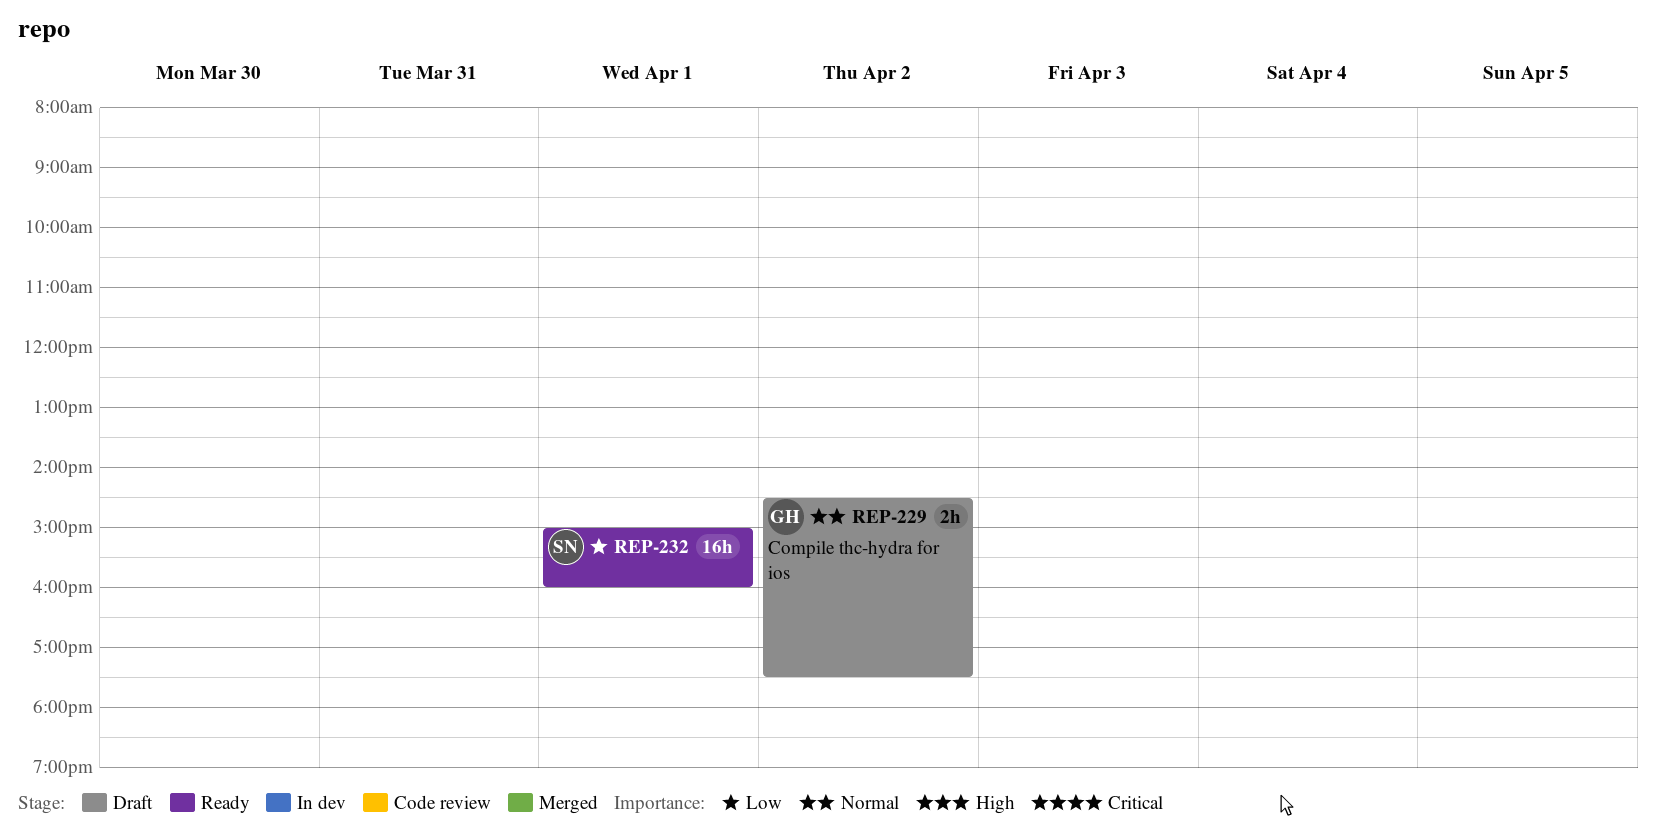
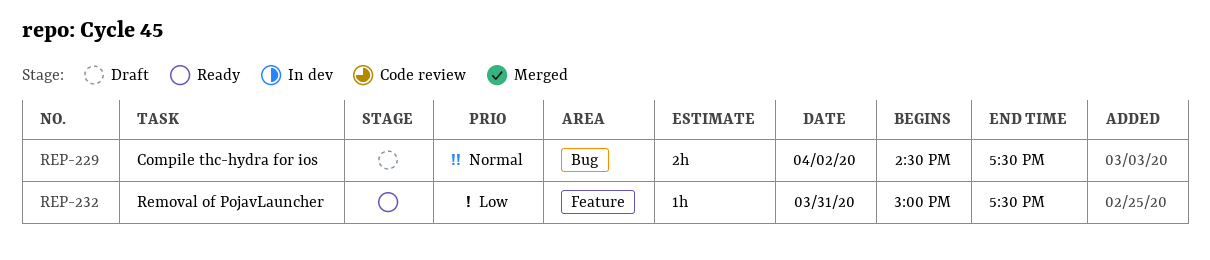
REP-232, estimate: 16h -> 1h
REP-232, day: Apr 1 -> Mar 31
REP-232, ends: 16:00 -> 17:30

